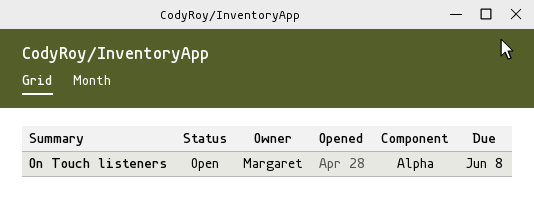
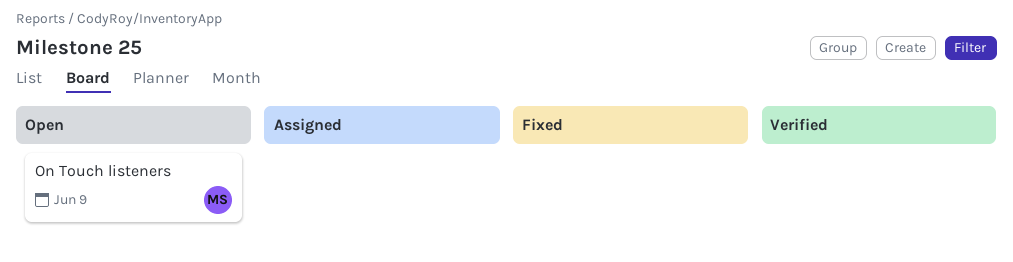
On Touch listeners, due: Jun 8 -> Jun 9

